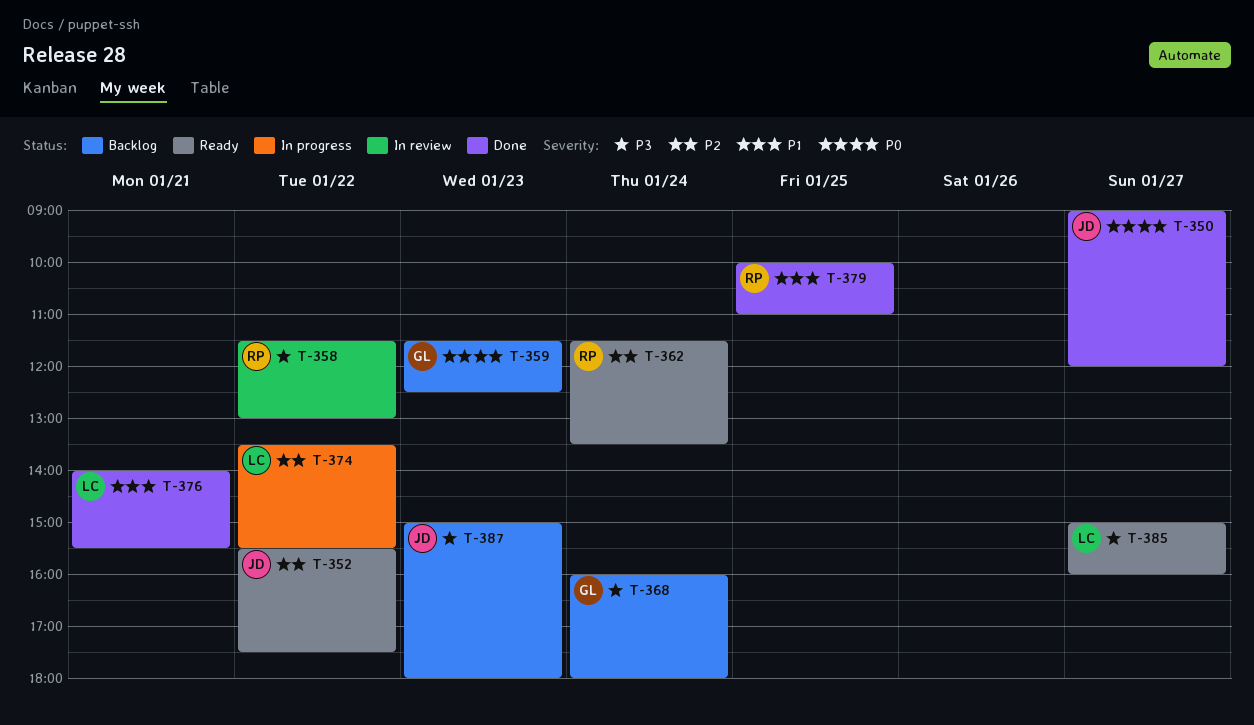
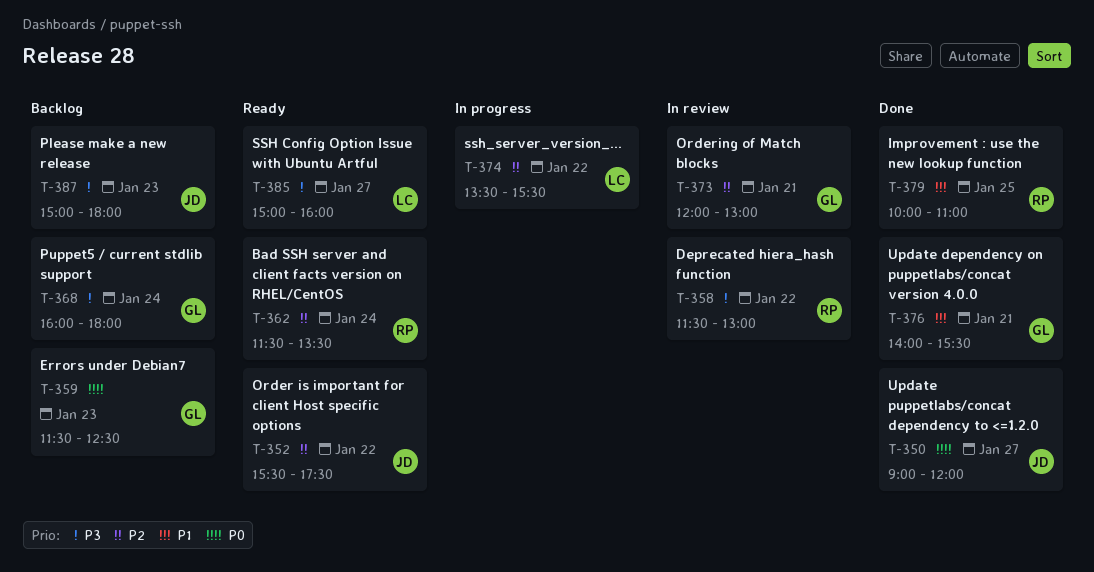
T-373: none -> present
T-376, owner: LC -> GL

